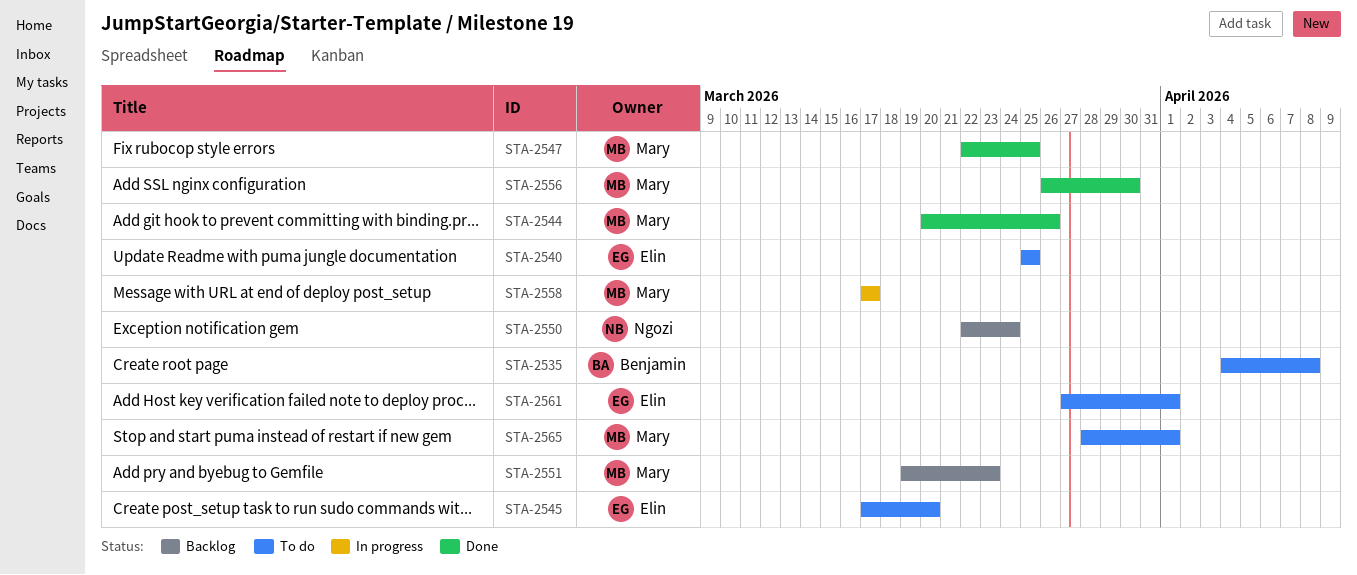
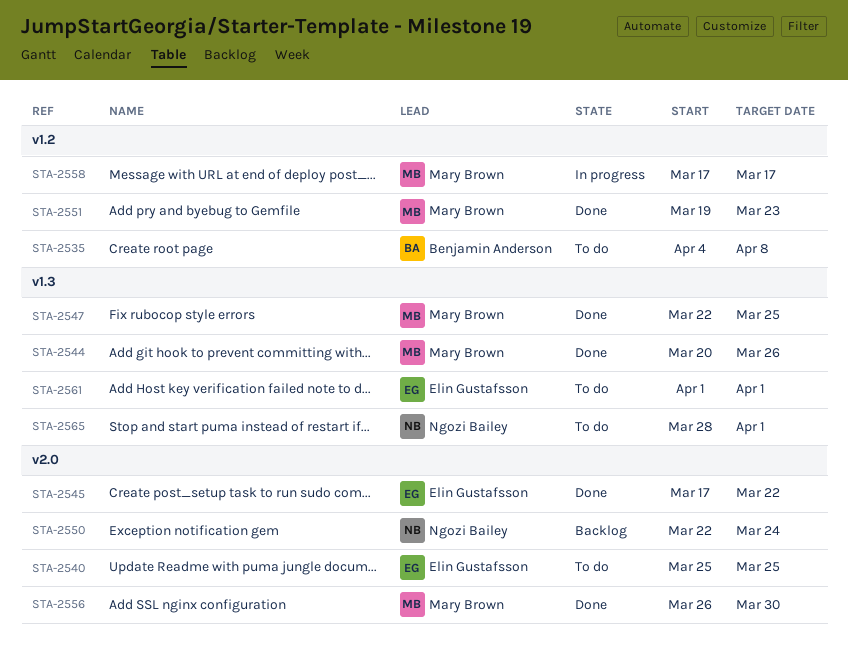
STA-2545, status: To do -> Done
STA-2545, due: Mar 20 -> Mar 22
STA-2551, status: Backlog -> Done
STA-2561, start: Mar 27 -> Apr 1
STA-2565, owner: Mary Brown -> Ngozi Bailey

